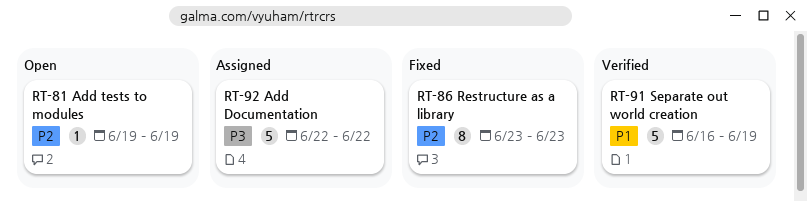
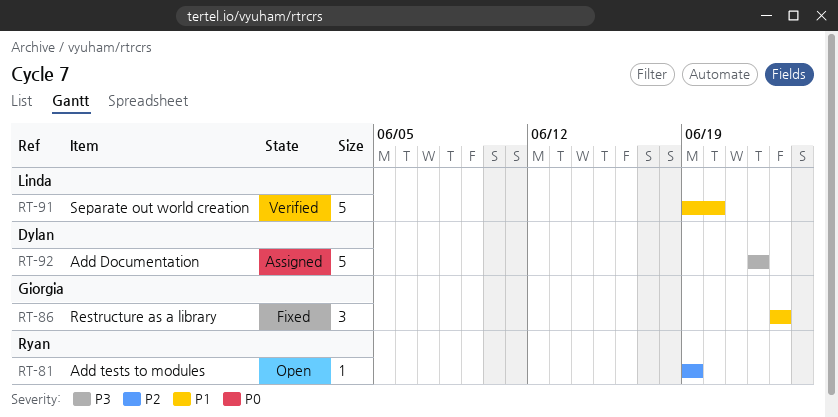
RT-86, priority: P2 -> P1
RT-86, estimate: 8 -> 3
RT-91, start: Jun 16 -> Jun 19
RT-91, due: Jun 19 -> Jun 20

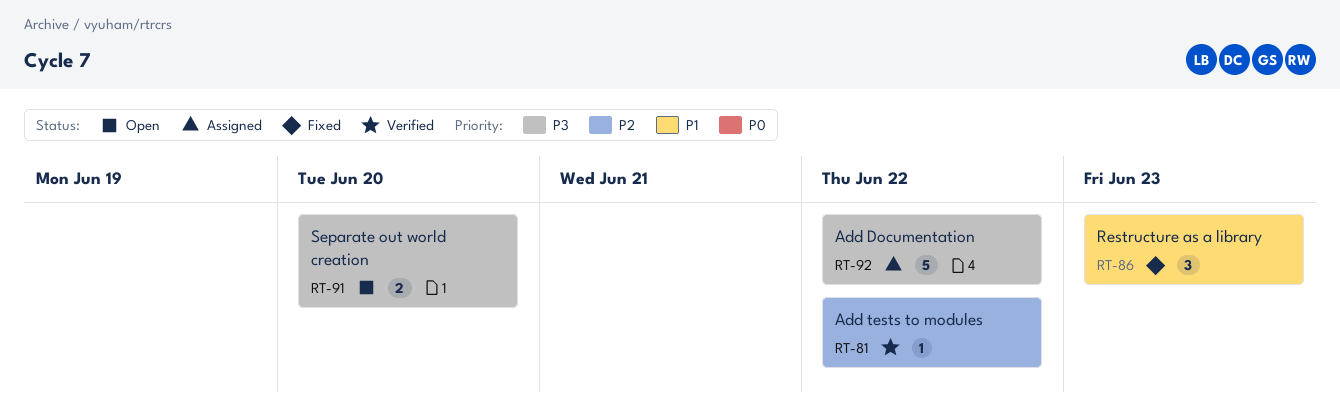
RT-81, status: Open -> Verified
RT-81, due: Jun 19 -> Jun 22
RT-91, status: Verified -> Open
RT-91, priority: P1 -> P3
RT-91, estimate: 5 -> 2

